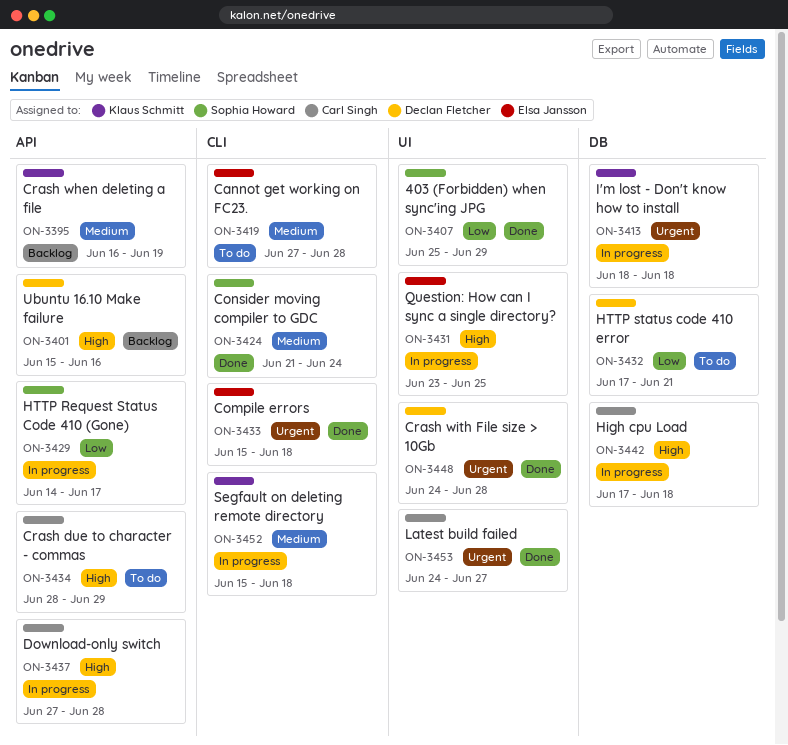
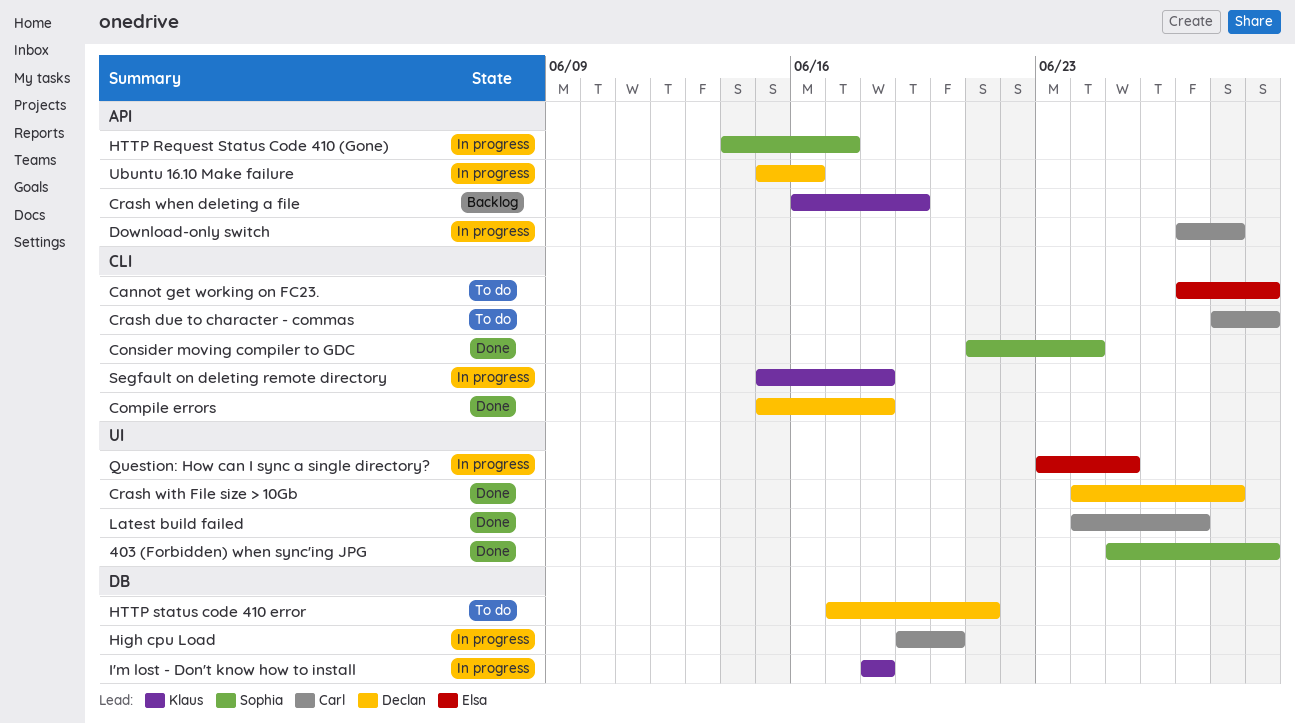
Cannot get working on FC23., due: Jun 28 -> Jun 29
Compile errors, owner: Elsa Jansson -> Declan Fletcher
Crash due to character - commas, label: API -> CLI
High cpu Load, start: Jun 17 -> Jun 19
High cpu Load, due: Jun 18 -> Jun 20
Ubuntu 16.10 Make failure, status: Backlog -> In progress

